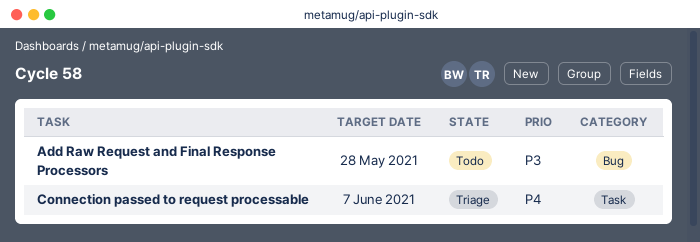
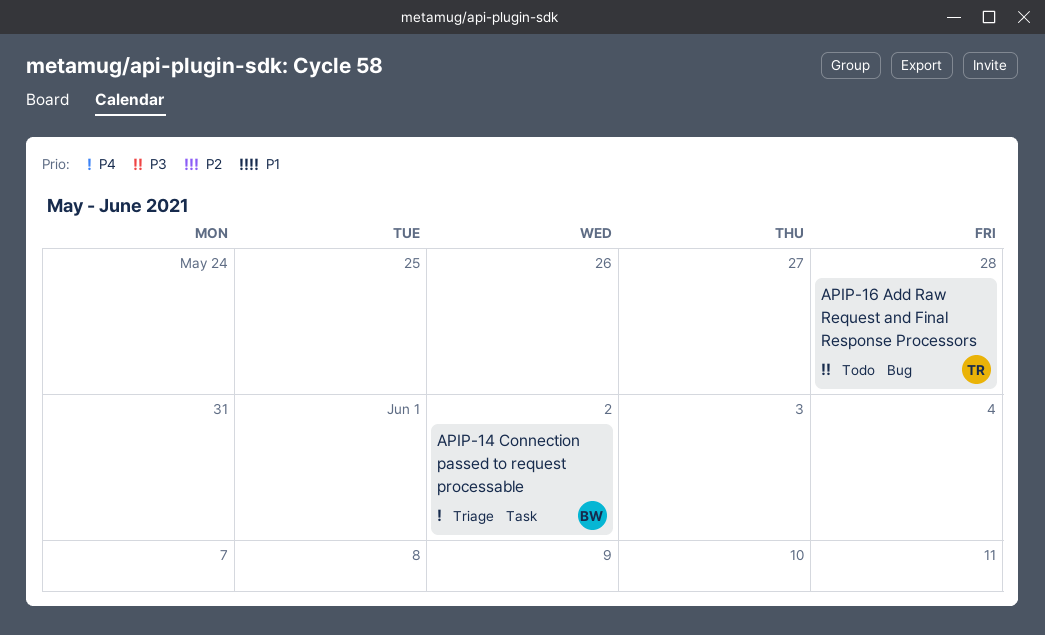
Connection passed to request processable, due: Jun 7 -> Jun 2

